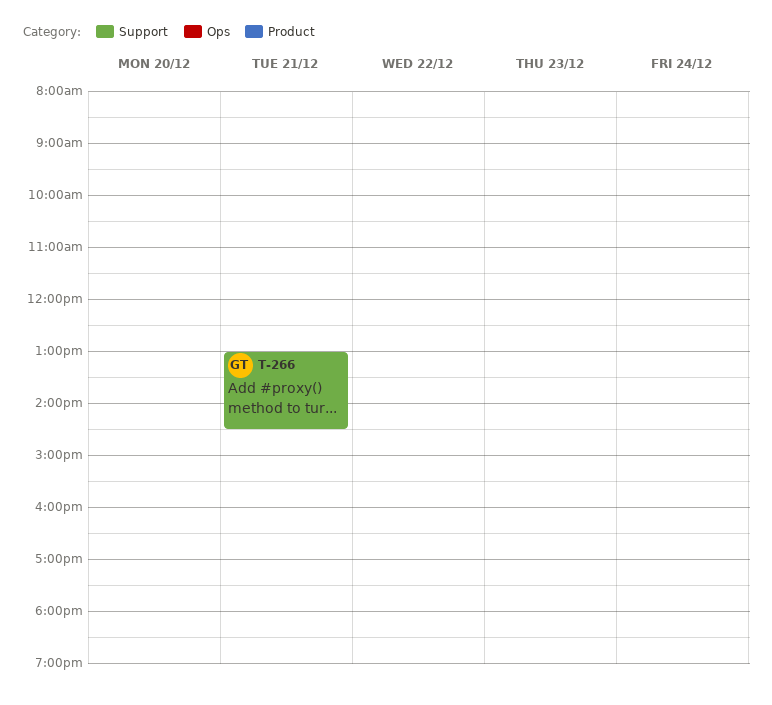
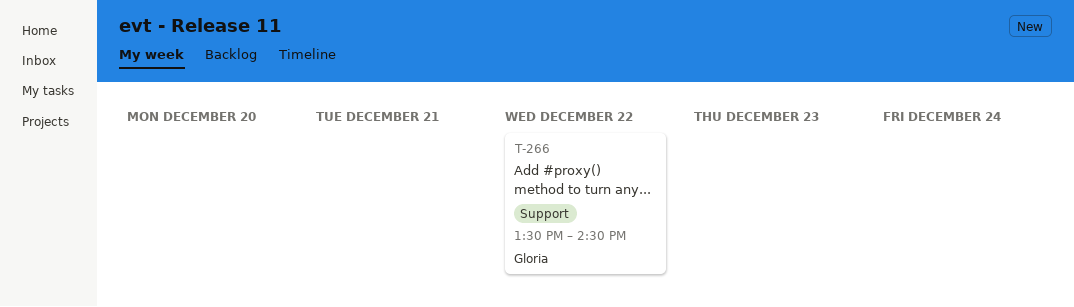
T-266, day: Dec 21 -> Dec 22
T-266, begins: 13:00 -> 13:30

